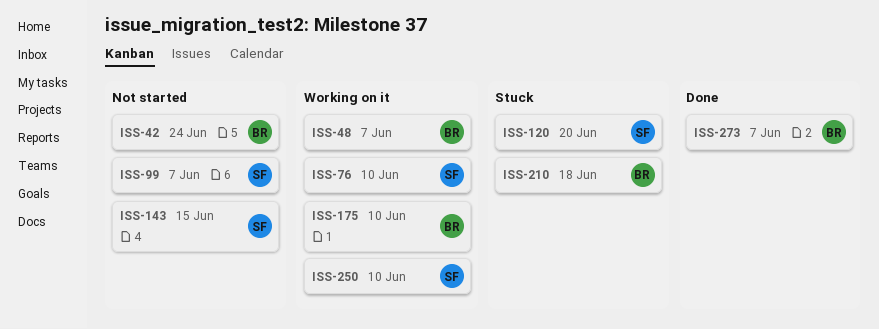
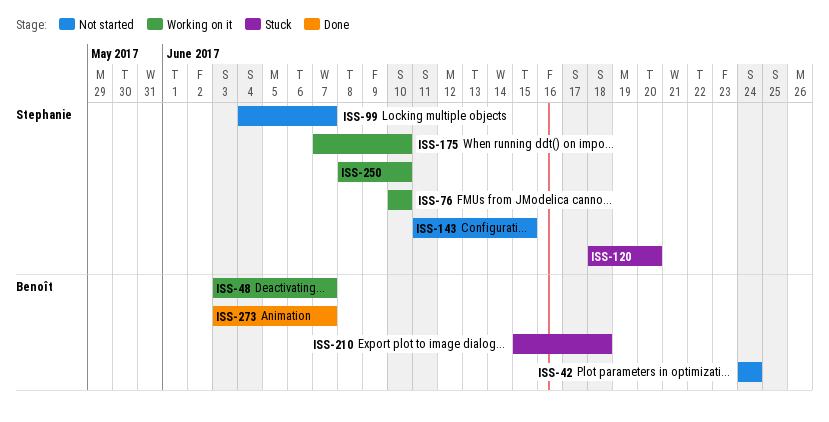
ISS-175, owner: Benoît -> Stephanie

